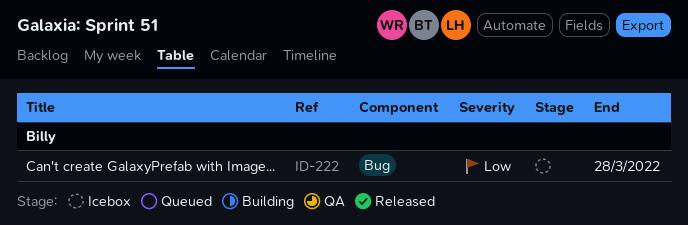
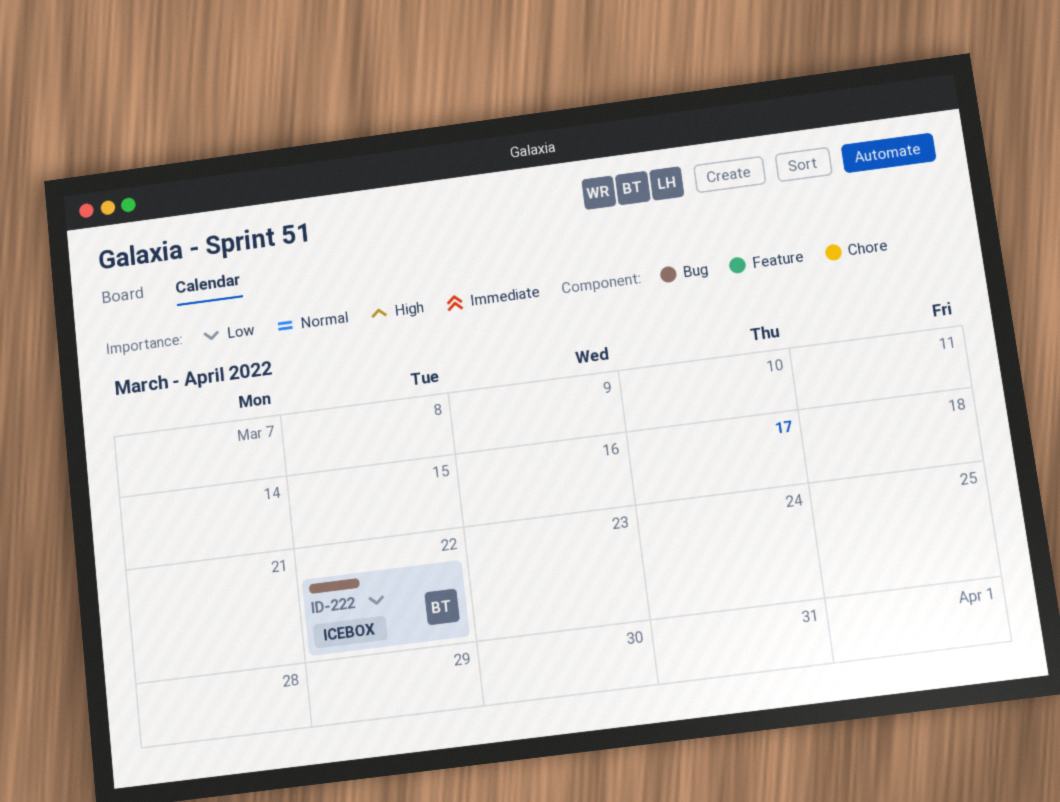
ID-222, due: Mar 28 -> Mar 22

